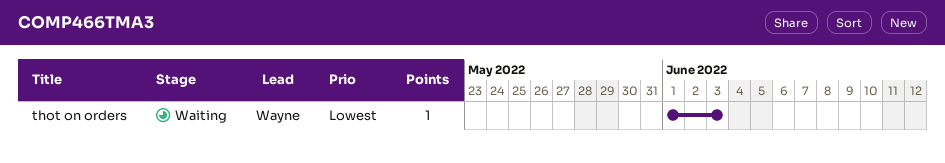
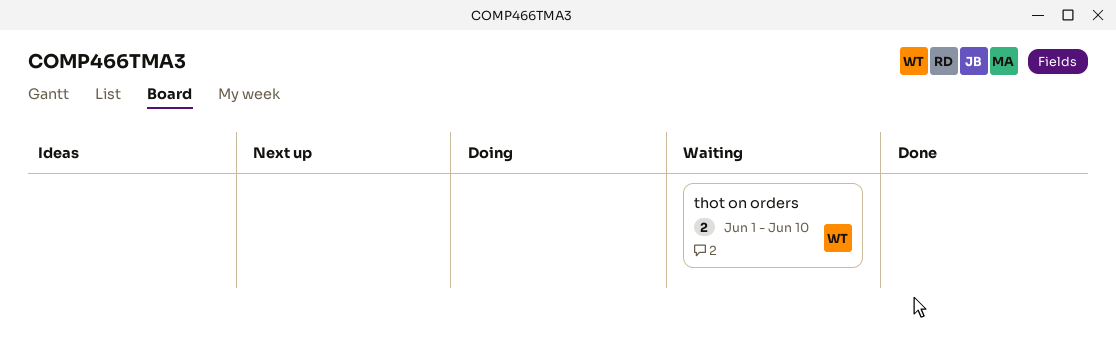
thot on orders, estimate: 1 -> 2
thot on orders, due: Jun 3 -> Jun 10

